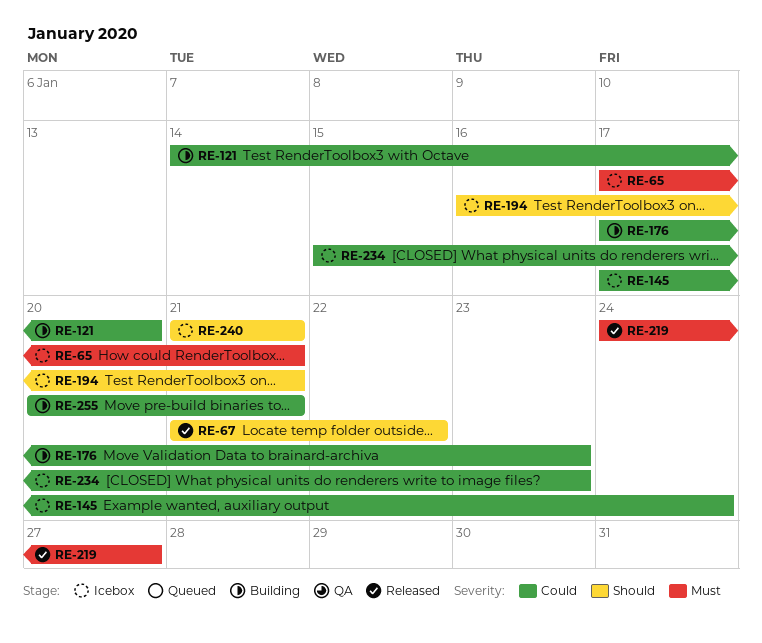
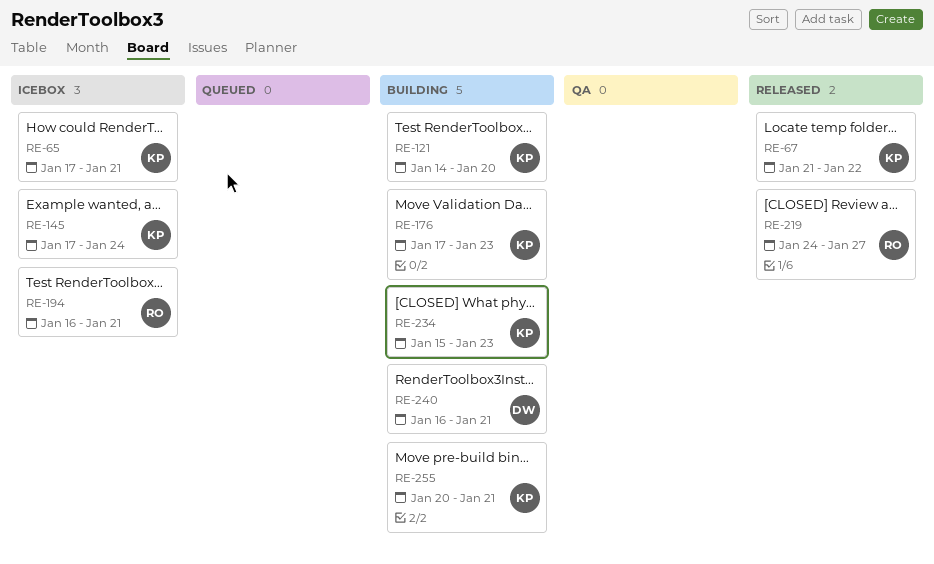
RE-234, status: Icebox -> Building
RE-240, status: Icebox -> Building
RE-240, start: Jan 21 -> Jan 16

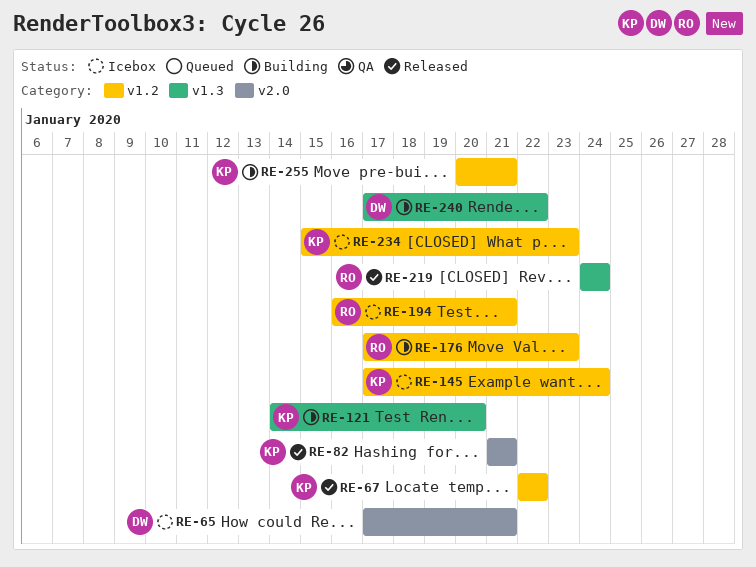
RE-65, owner: KP -> DW
RE-67, start: Jan 21 -> Jan 22
RE-82: none -> present
RE-176, owner: KP -> RO
RE-219, due: Jan 27 -> Jan 24
RE-234, status: Building -> Icebox
RE-240, start: Jan 16 -> Jan 17
RE-240, due: Jan 21 -> Jan 22

